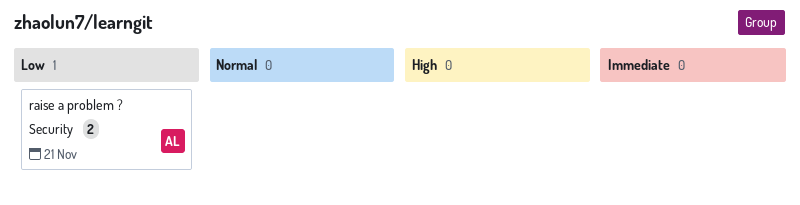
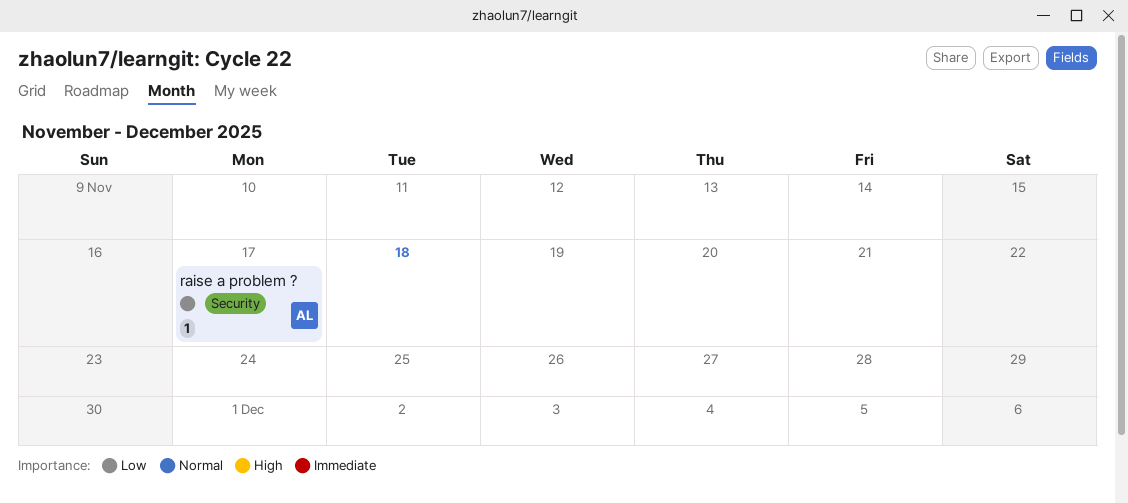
raise a problem ?, estimate: 2 -> 1
raise a problem ?, due: Nov 21 -> Nov 17

